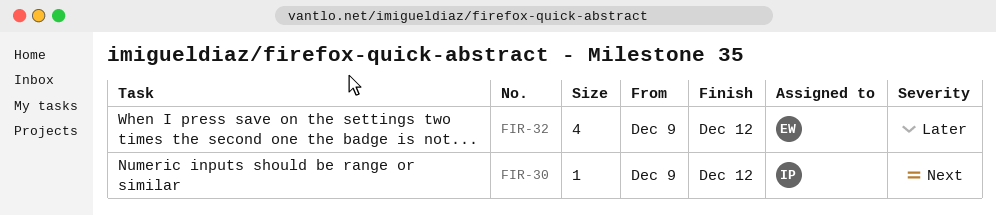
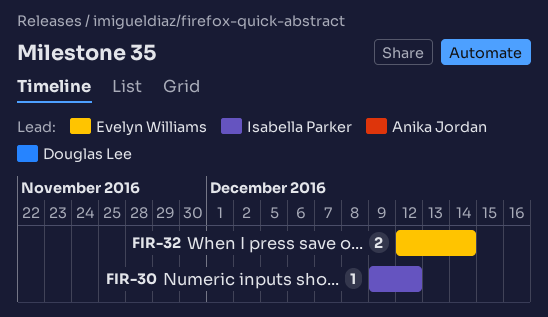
FIR-32, estimate: 4 -> 2
FIR-32, start: Dec 9 -> Dec 12
FIR-32, due: Dec 12 -> Dec 14

